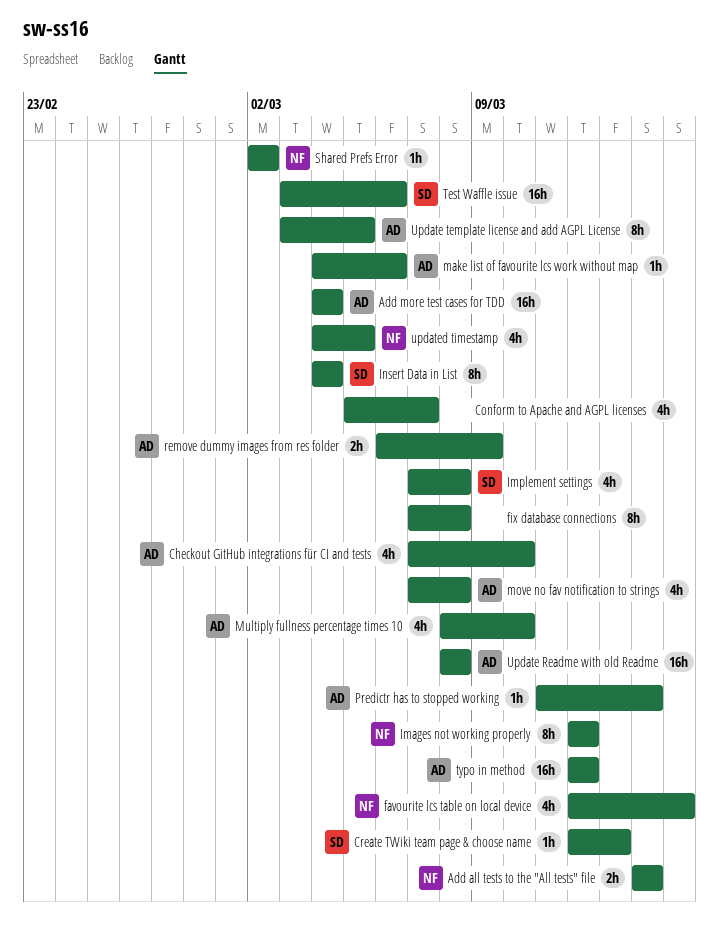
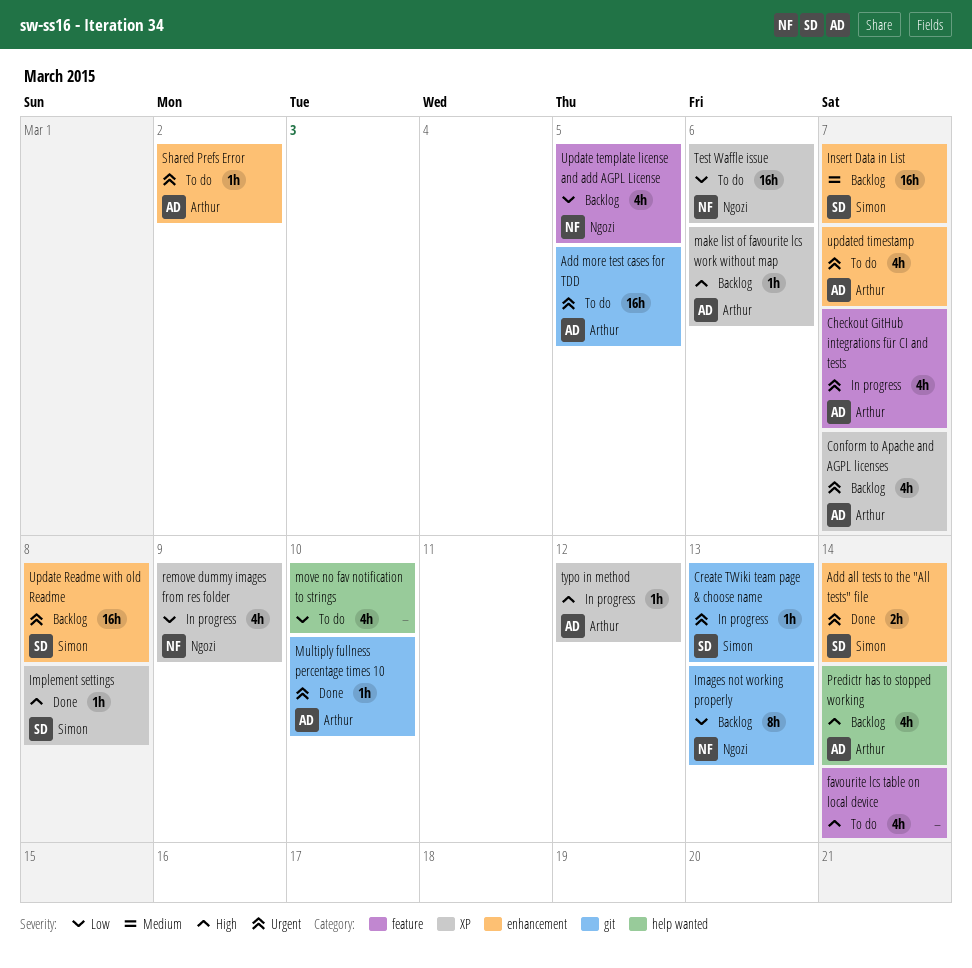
Add all tests to the "All tests" file, owner: Ngozi -> Simon
Add more test cases for TDD, due: Mar 4 -> Mar 5
Checkout GitHub integrations für CI and tests, due: Mar 10 -> Mar 7
Conform to Apache and AGPL licenses, owner: none -> Arthur
favourite lcs table on local device, owner: Ngozi -> none
favourite lcs table on local device, due: Mar 15 -> Mar 14
fix database connections: present -> none
Images not working properly, due: Mar 12 -> Mar 13
Implement settings, estimate: 4h -> 1h
Insert Data in List, estimate: 8h -> 16h
Insert Data in List, due: Mar 4 -> Mar 7
move no fav notification to strings, owner: Arthur -> none
move no fav notification to strings, due: Mar 8 -> Mar 10
Multiply fullness percentage times 10, estimate: 4h -> 1h
Predictr has to stopped working, estimate: 1h -> 4h
remove dummy images from res folder, owner: Arthur -> Ngozi
remove dummy images from res folder, estimate: 2h -> 4h
Shared Prefs Error, owner: Ngozi -> Arthur
Test Waffle issue, owner: Simon -> Ngozi
typo in method, estimate: 16h -> 1h
Update Readme with old Readme, owner: Arthur -> Simon
Update template license and add AGPL License, owner: Arthur -> Ngozi
Update template license and add AGPL License, estimate: 8h -> 4h
updated timestamp, owner: Ngozi -> Arthur
updated timestamp, due: Mar 5 -> Mar 7

